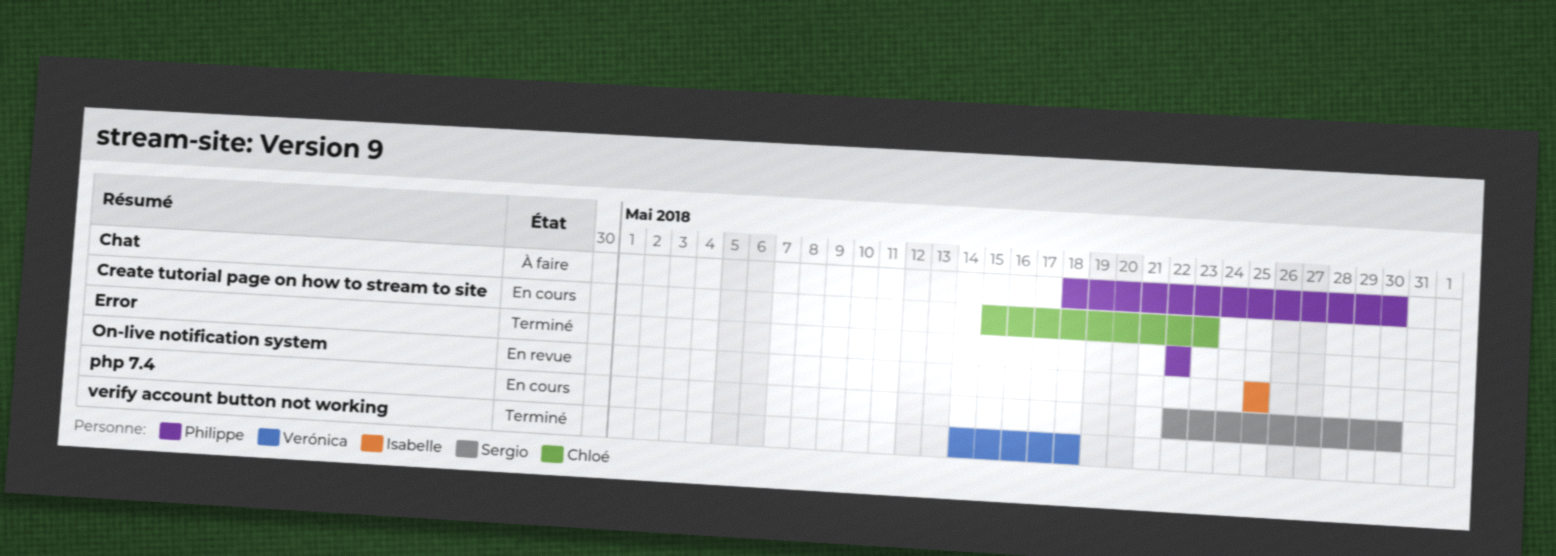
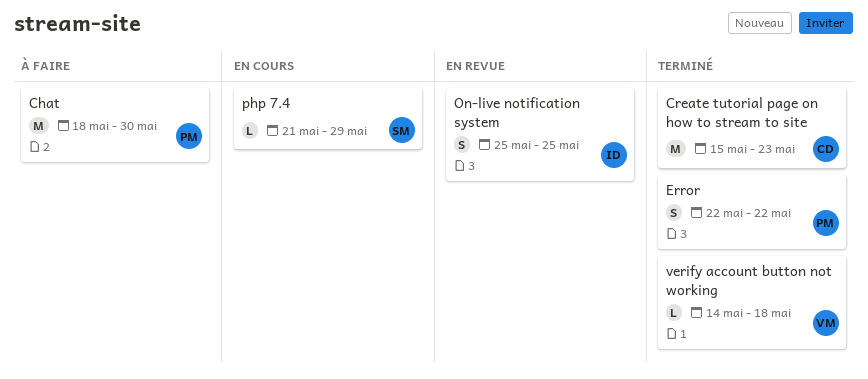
Create tutorial page on how to stream to site, status: En cours -> Terminé
php 7.4, start: May 22 -> May 21
php 7.4, due: May 30 -> May 29

